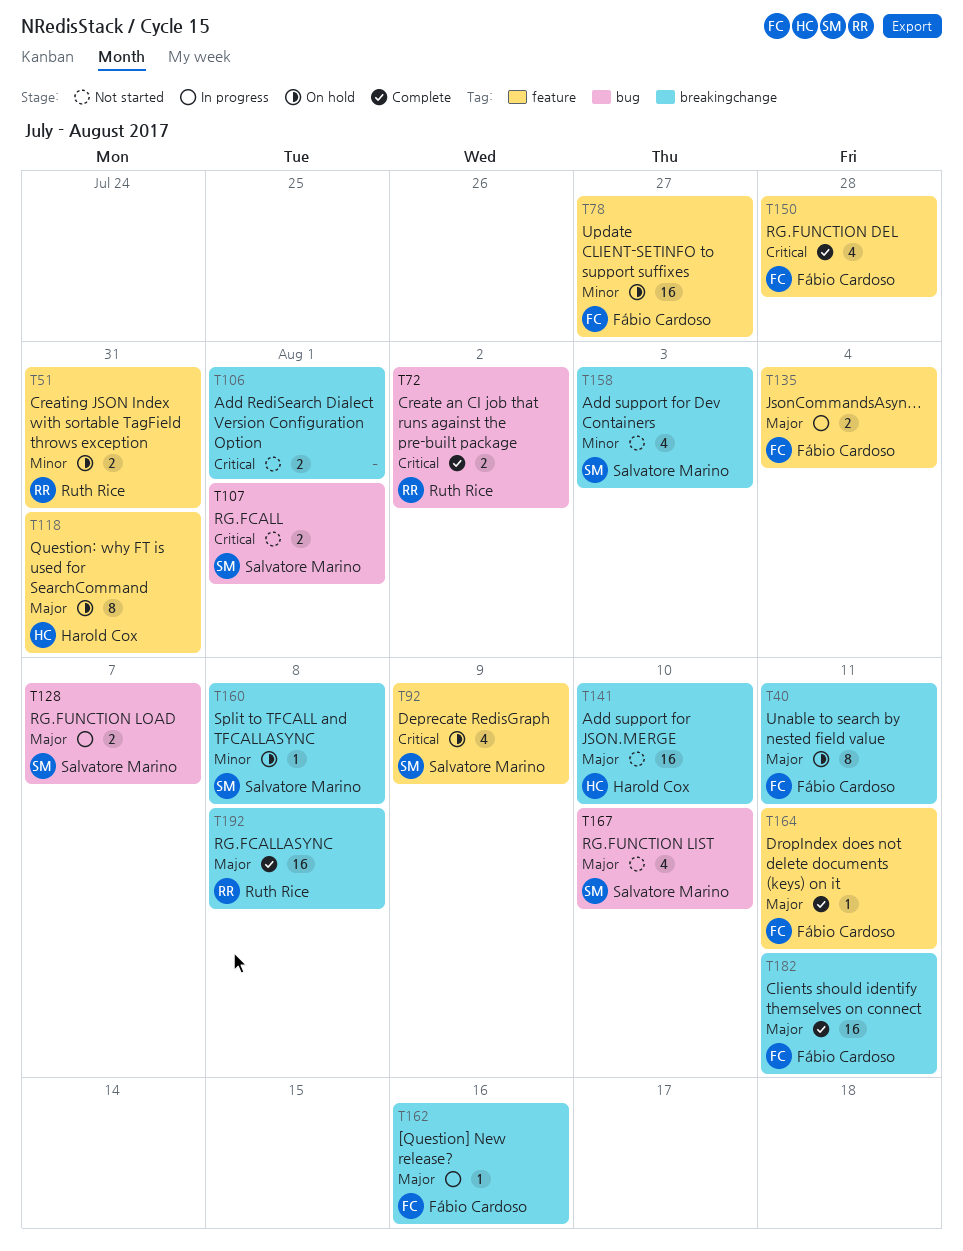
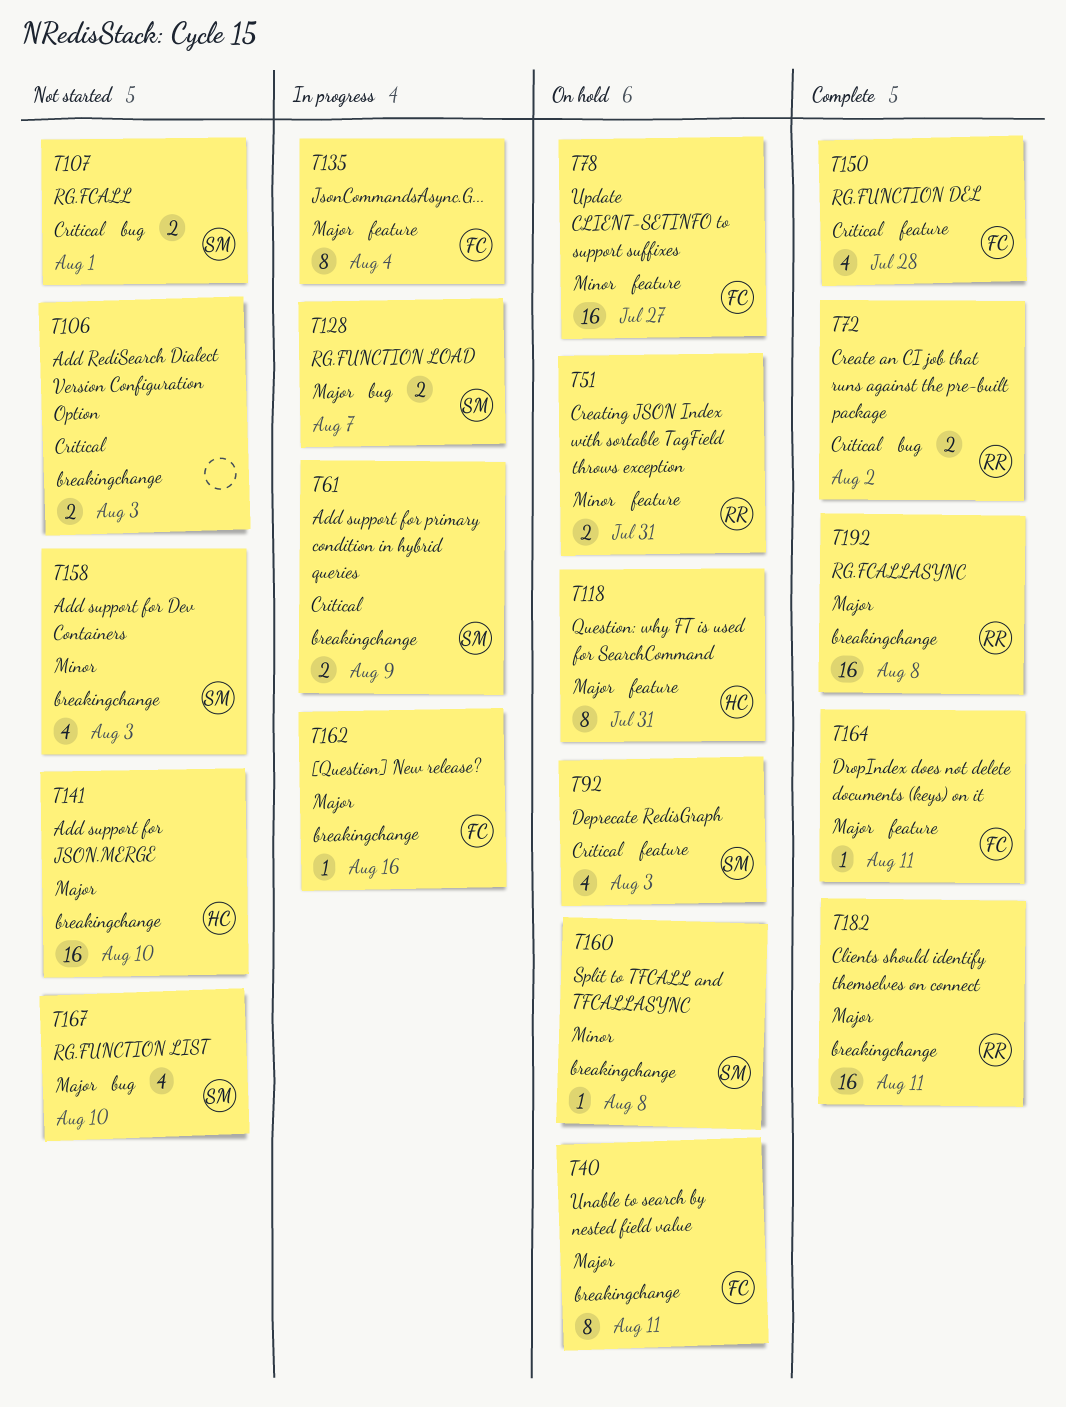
T61: none -> present
T92, due: Aug 9 -> Aug 3
T106, due: Aug 1 -> Aug 3
T135, estimate: 2 -> 8
T182, owner: Fábio Cardoso -> Ruth Rice

